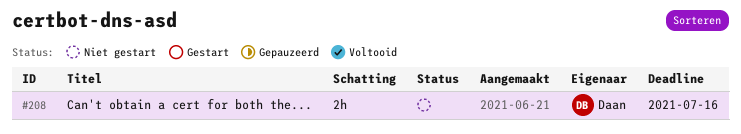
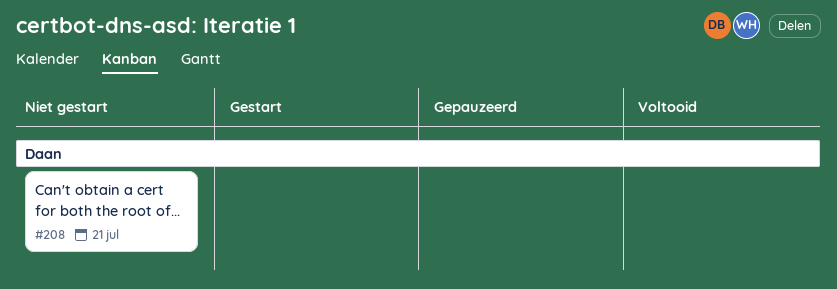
#208, due: Jul 16 -> Jul 21

